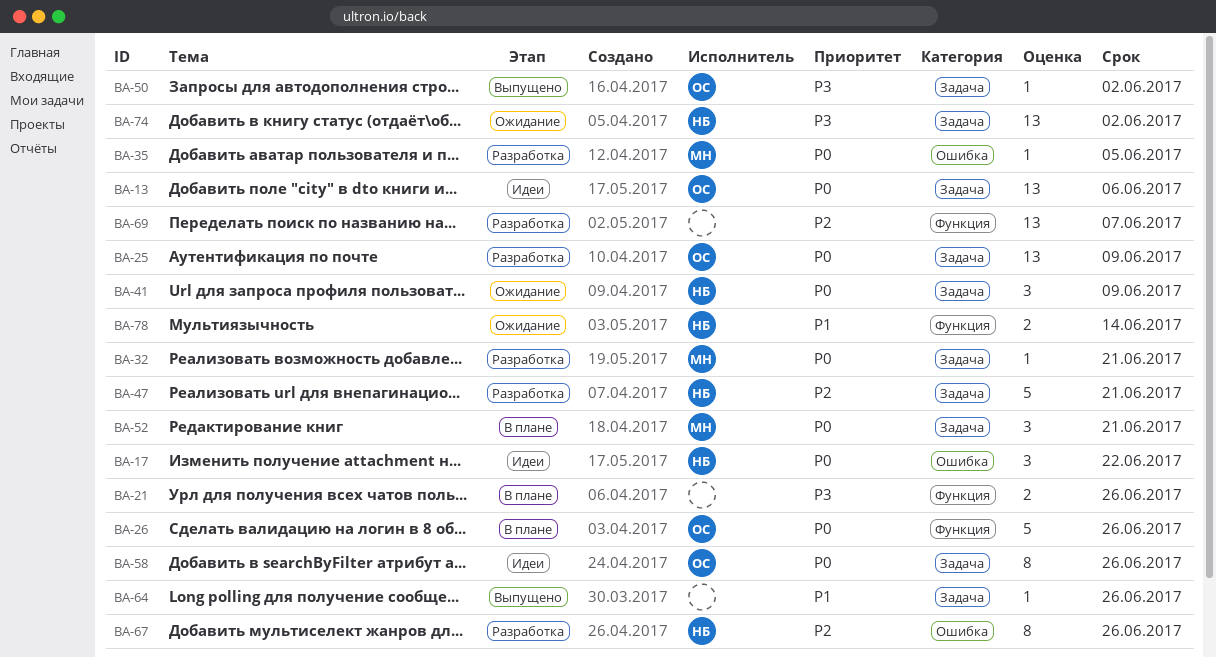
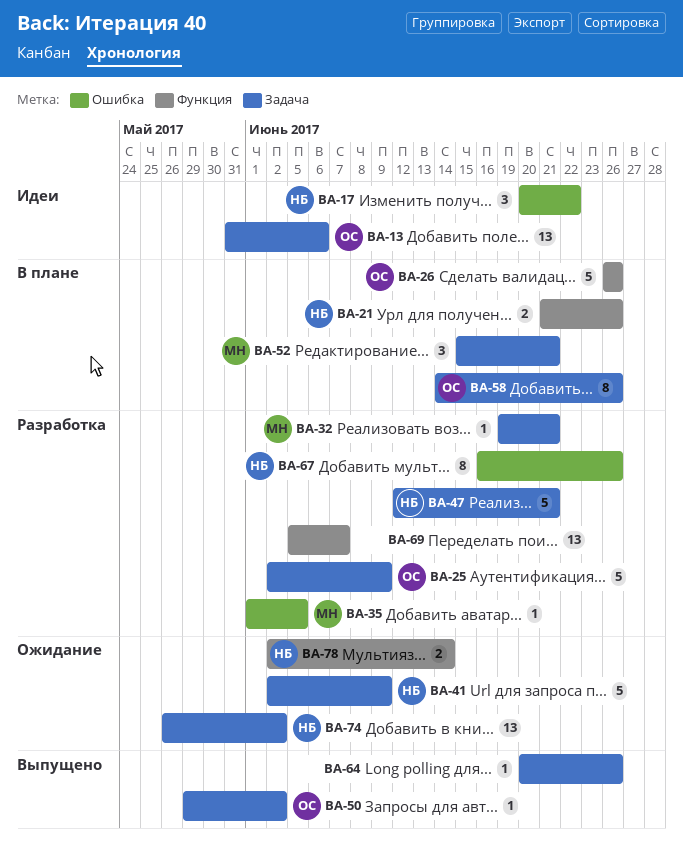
BA-21, owner: none -> НБ
BA-25, estimate: 13 -> 5
BA-41, estimate: 3 -> 5
BA-58, status: Идеи -> В плане

